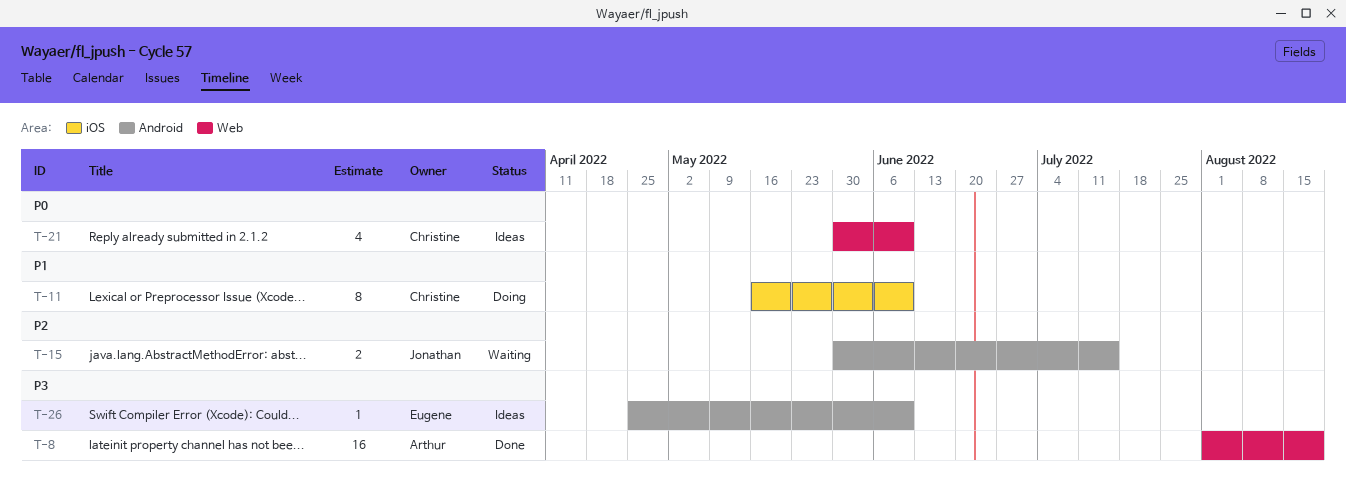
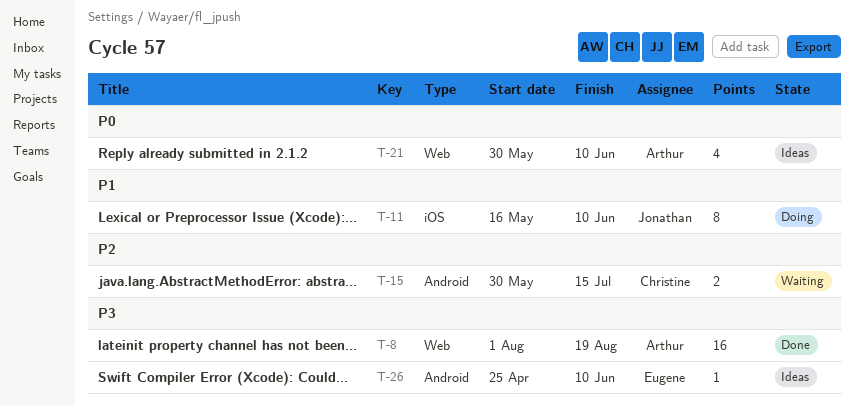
T-11, owner: Christine -> Jonathan
T-15, owner: Jonathan -> Christine
T-21, owner: Christine -> Arthur

